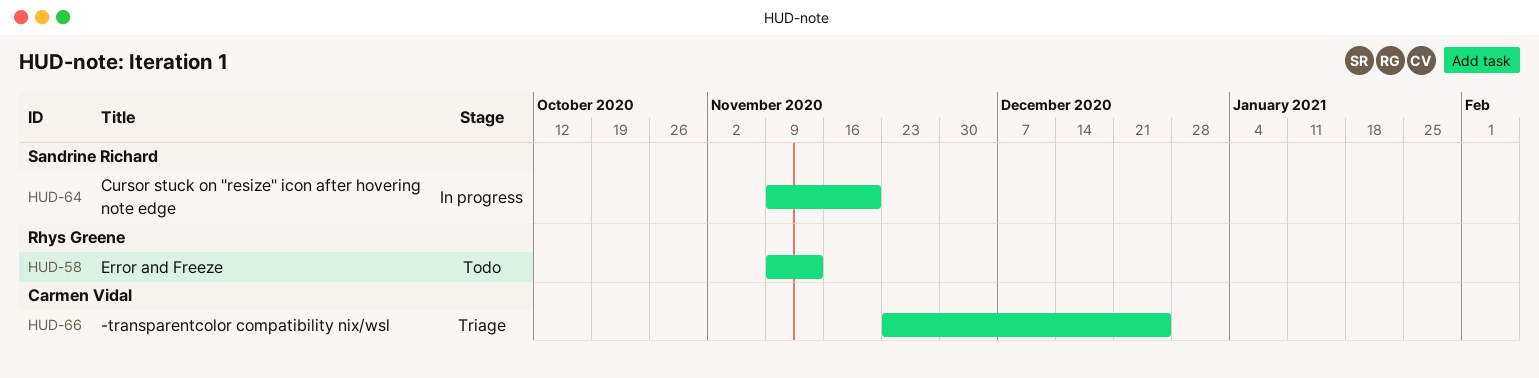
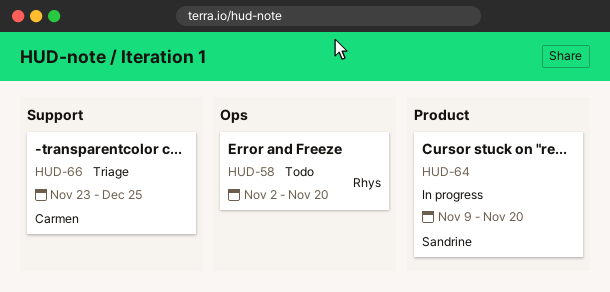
HUD-58, start: Nov 9 -> Nov 2
HUD-58, due: Nov 13 -> Nov 20

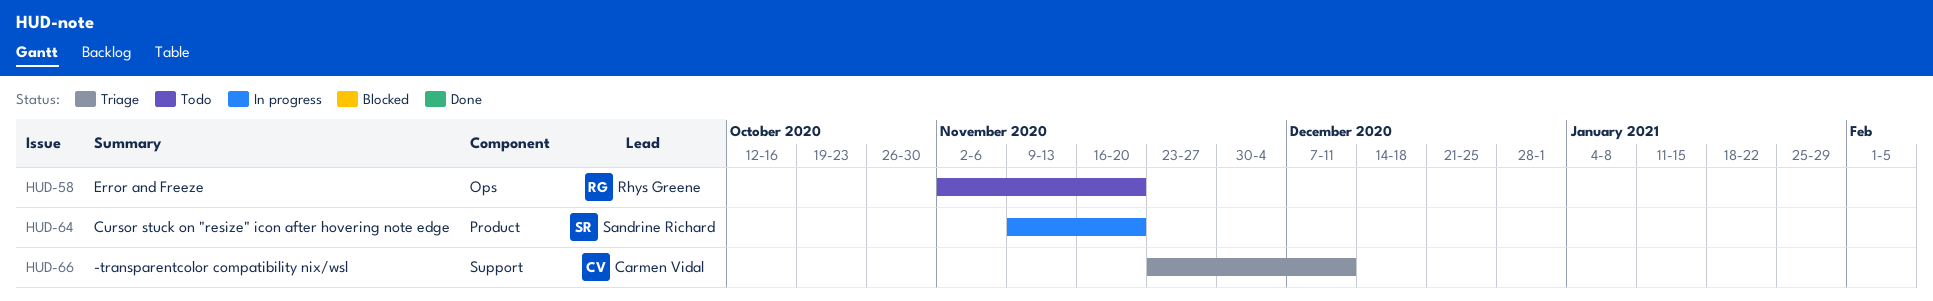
HUD-66, due: Dec 25 -> Dec 11

